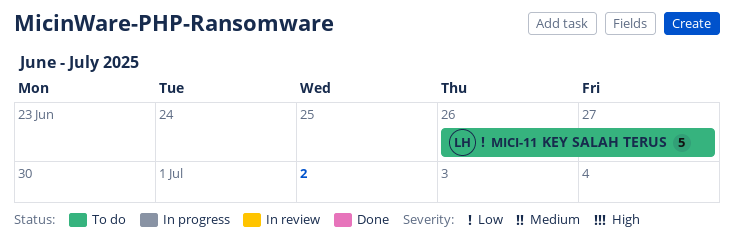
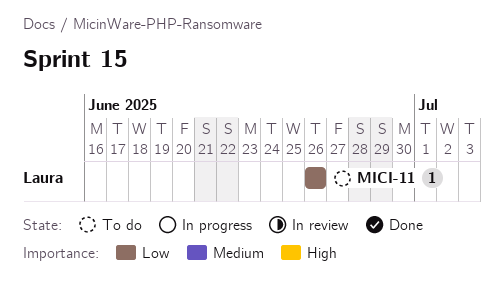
MICI-11, estimate: 5 -> 1
MICI-11, due: Jun 27 -> Jun 26

